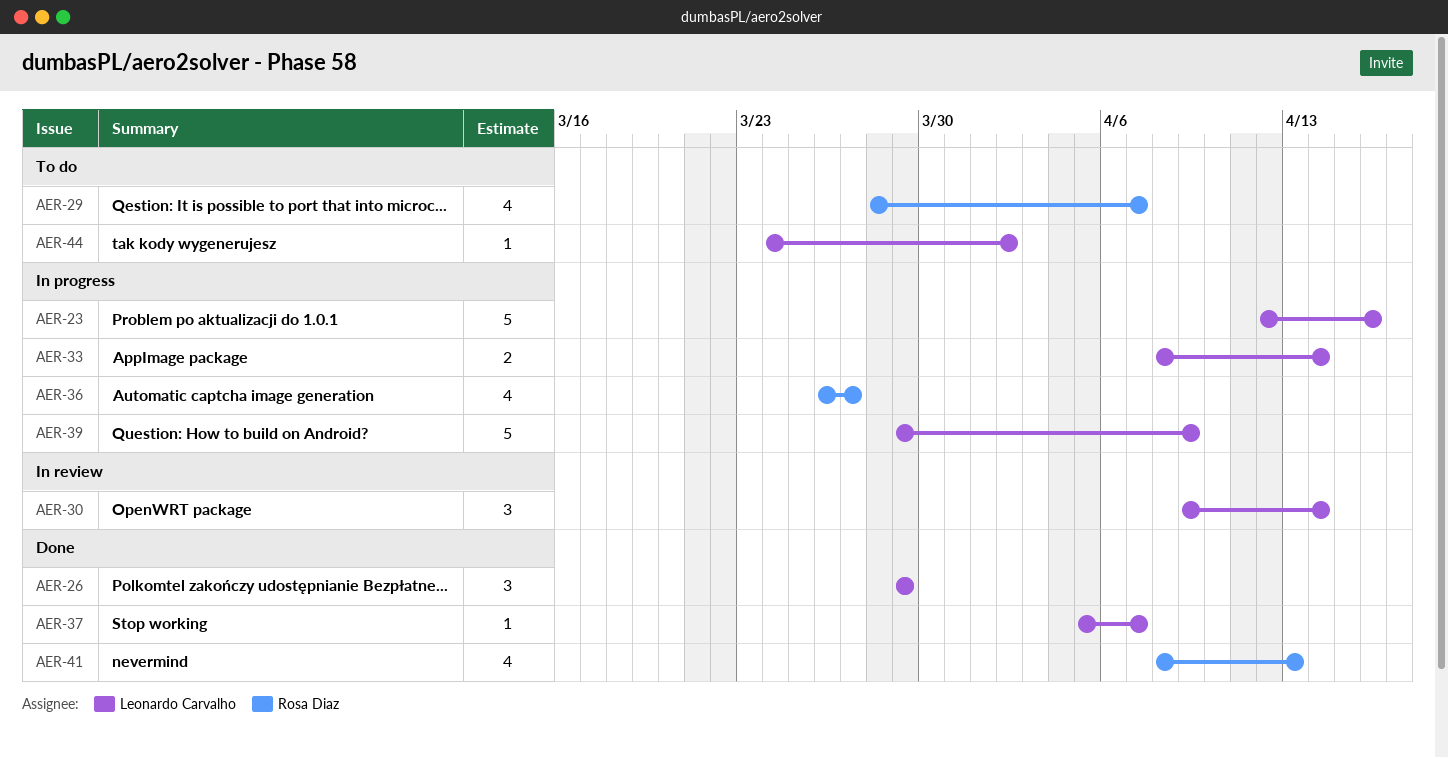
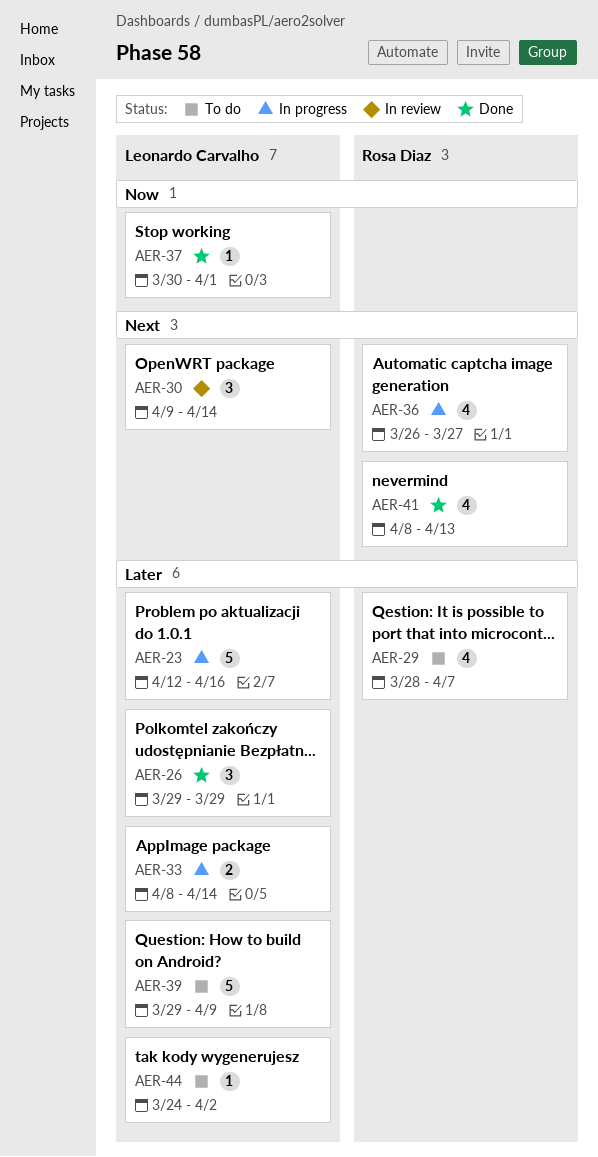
AER-37, start: Apr 5 -> Mar 30
AER-37, due: Apr 7 -> Apr 1
AER-39, status: In progress -> To do

